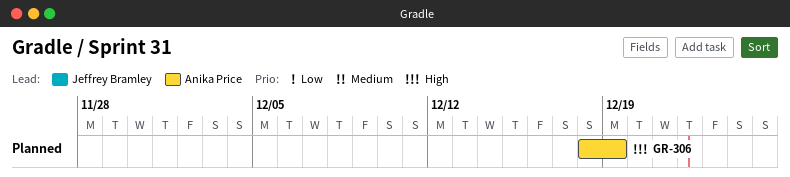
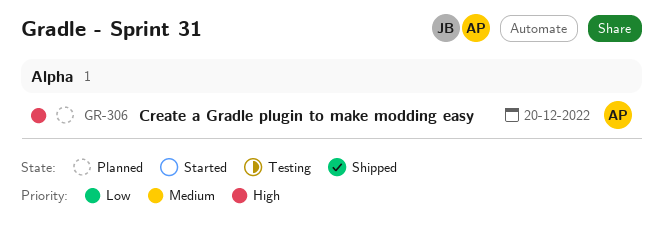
GR-306, due: Dec 19 -> Dec 20

